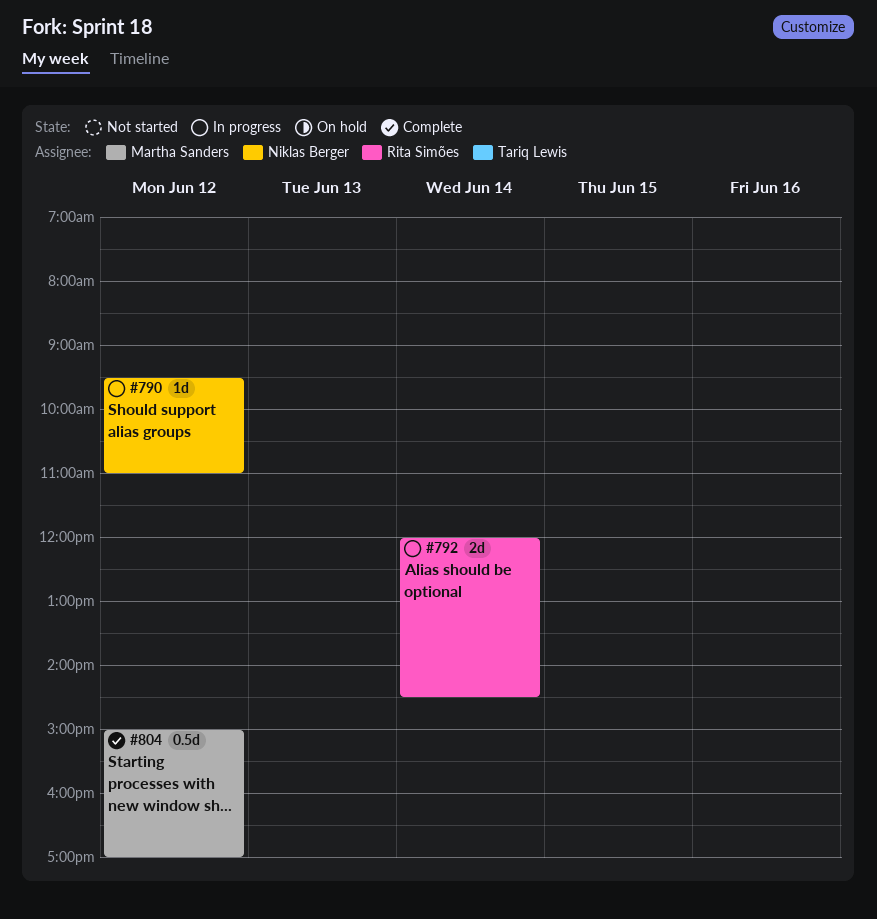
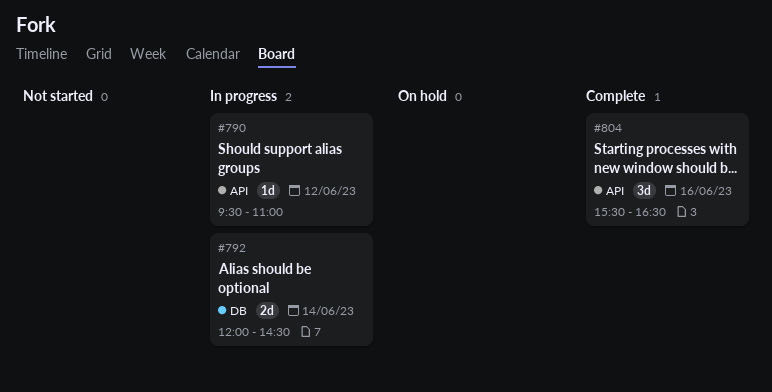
#804, estimate: 0.5d -> 3d
#804, day: Jun 12 -> Jun 16
#804, begins: 15:00 -> 15:30
#804, ends: 17:00 -> 16:30

